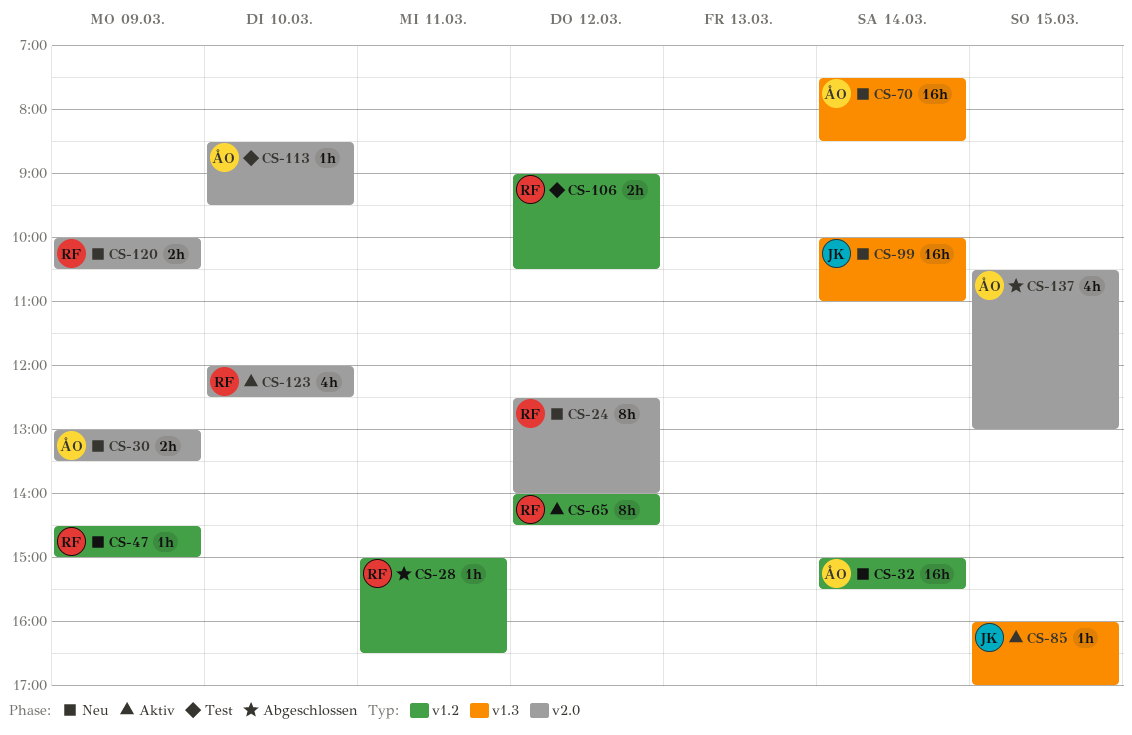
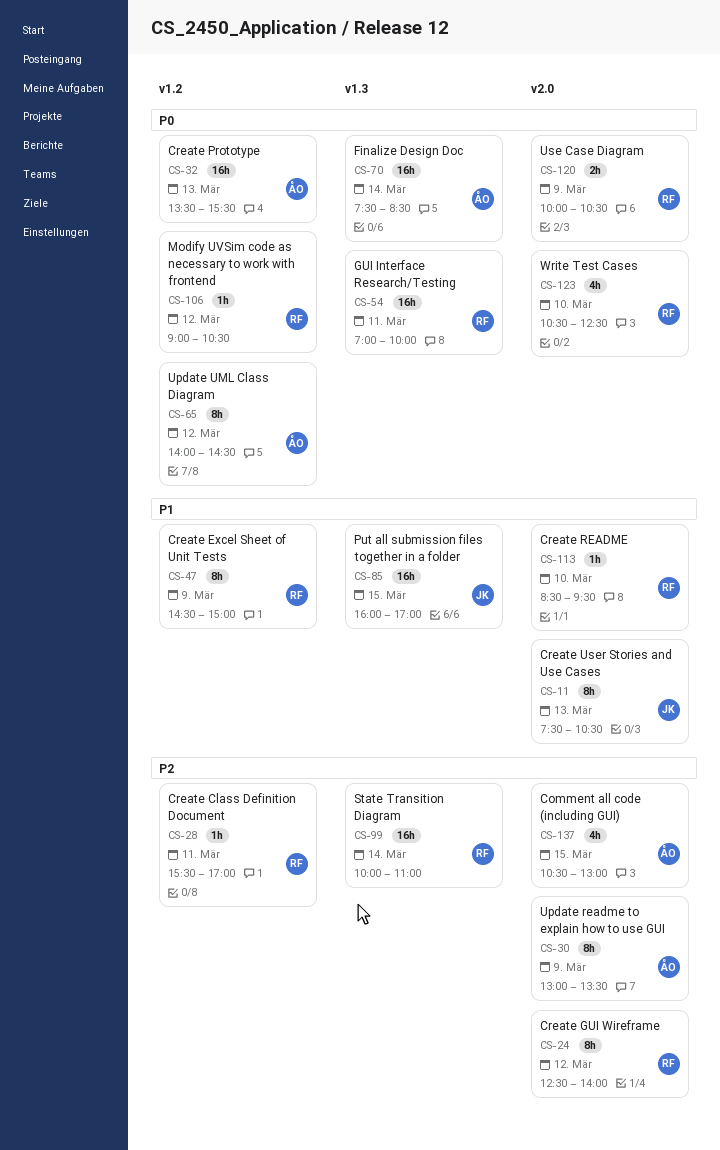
CS-11: none -> present
CS-28, begins: 15:00 -> 15:30
CS-28, ends: 16:30 -> 17:00
CS-30, estimate: 2h -> 8h
CS-32, day: Mar 14 -> Mar 13
CS-32, begins: 15:00 -> 13:30
CS-47, estimate: 1h -> 8h
CS-54: none -> present
CS-65, owner: RF -> ÅO
CS-85, estimate: 1h -> 16h
CS-99, owner: JK -> RF
CS-106, estimate: 2h -> 1h
CS-113, owner: ÅO -> RF
CS-123, begins: 12:00 -> 10:30

